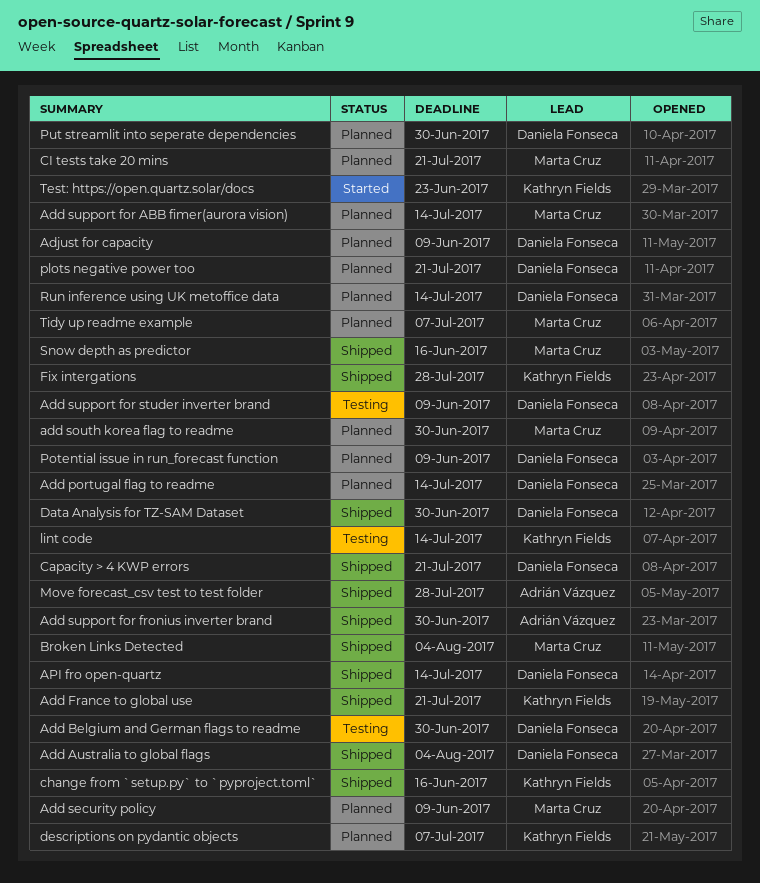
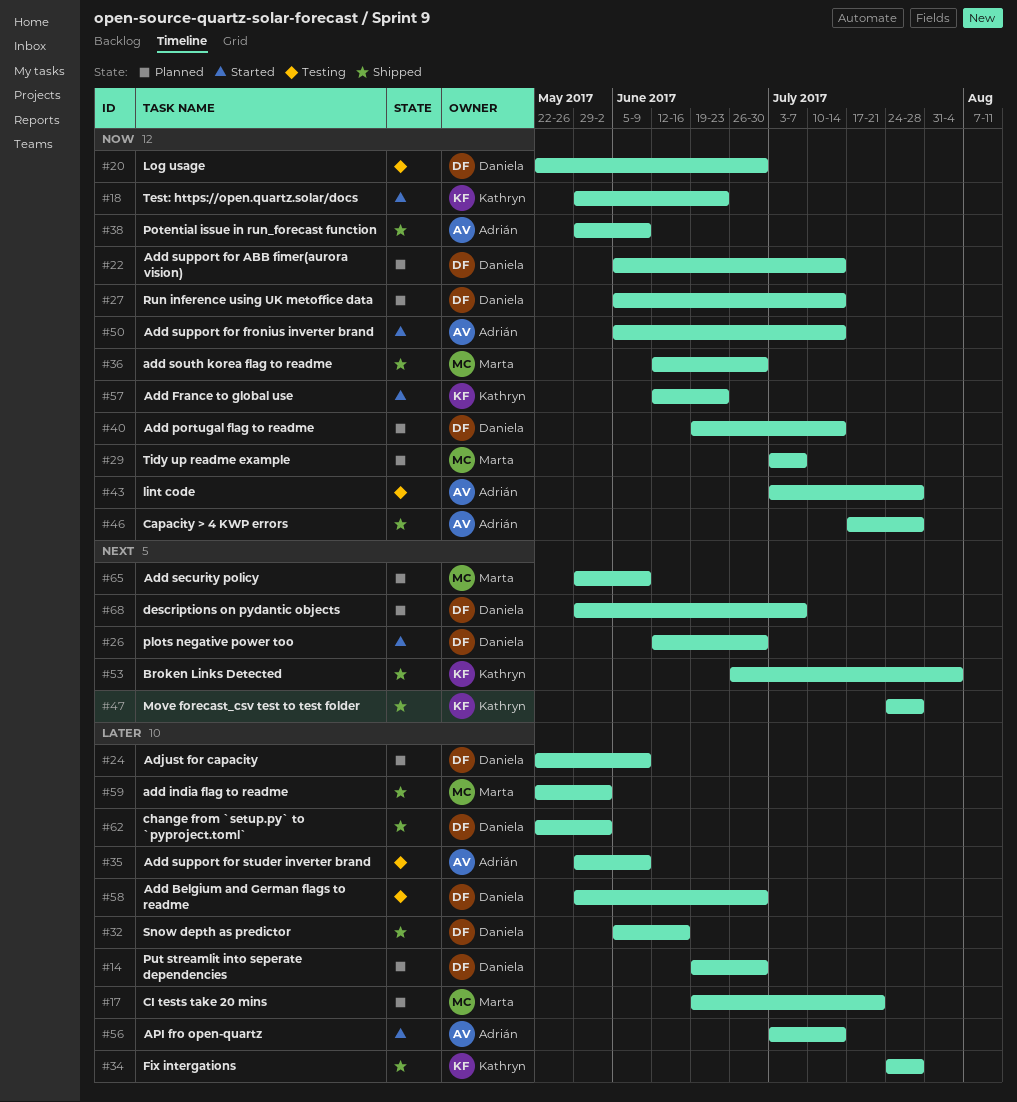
Add Australia to global flags: present -> none
Add France to global use, status: Shipped -> Started
Add France to global use, due: Jul 21 -> Jun 23
add india flag to readme: none -> present
add south korea flag to readme, status: Planned -> Shipped
Add support for ABB fimer(aurora vision), owner: Marta Cruz -> Daniela Fonseca
Add support for fronius inverter brand, status: Shipped -> Started
Add support for fronius inverter brand, due: Jun 30 -> Jul 14
Add support for studer inverter brand, owner: Daniela Fonseca -> Adrián Vázquez
API fro open-quartz, status: Shipped -> Started
API fro open-quartz, owner: Daniela Fonseca -> Adrián Vázquez
Broken Links Detected, owner: Marta Cruz -> Kathryn Fields
Capacity > 4 KWP errors, owner: Daniela Fonseca -> Adrián Vázquez
Capacity > 4 KWP errors, due: Jul 21 -> Jul 28
change from `setup.py` to `pyproject.toml`, owner: Kathryn Fields -> Daniela Fonseca
change from `setup.py` to `pyproject.toml`, due: Jun 16 -> Jun 2
Data Analysis for TZ-SAM Dataset: present -> none
descriptions on pydantic objects, owner: Kathryn Fields -> Daniela Fonseca
lint code, owner: Kathryn Fields -> Adrián Vázquez
lint code, due: Jul 14 -> Jul 28
Log usage: none -> present
Move forecast_csv test to test folder, owner: Adrián Vázquez -> Kathryn Fields
plots negative power too, status: Planned -> Started
plots negative power too, due: Jul 21 -> Jun 30
Potential issue in run_forecast function, status: Planned -> Shipped
Potential issue in run_forecast function, owner: Daniela Fonseca -> Adrián Vázquez
Snow depth as predictor, owner: Marta Cruz -> Daniela Fonseca

